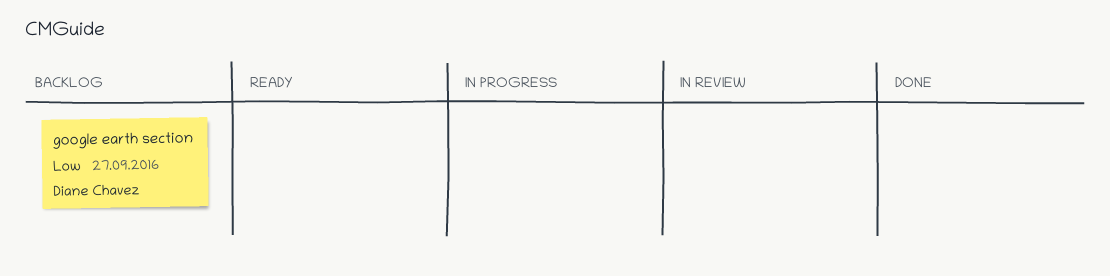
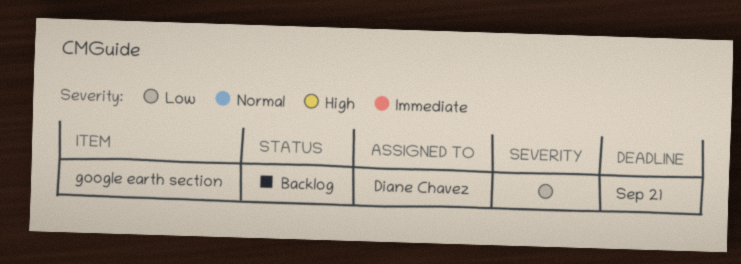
google earth section, due: Sep 27 -> Sep 21

